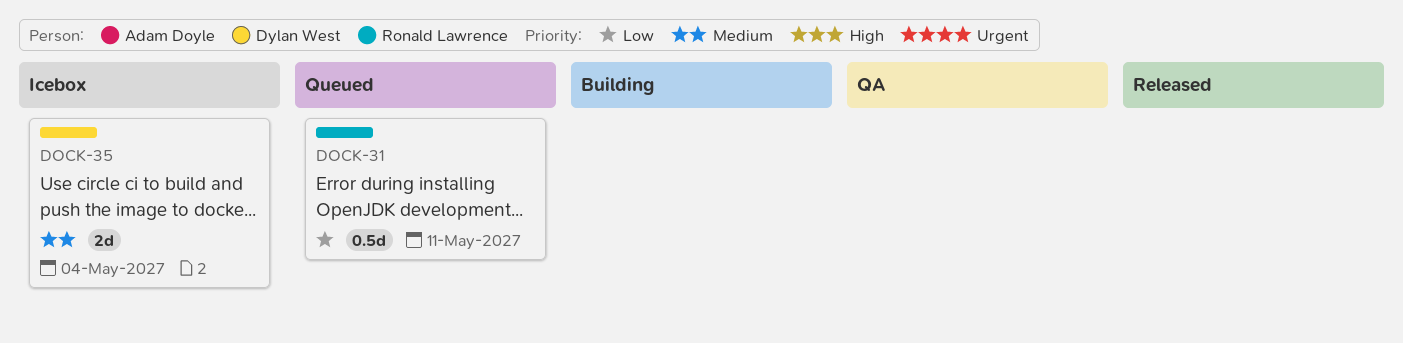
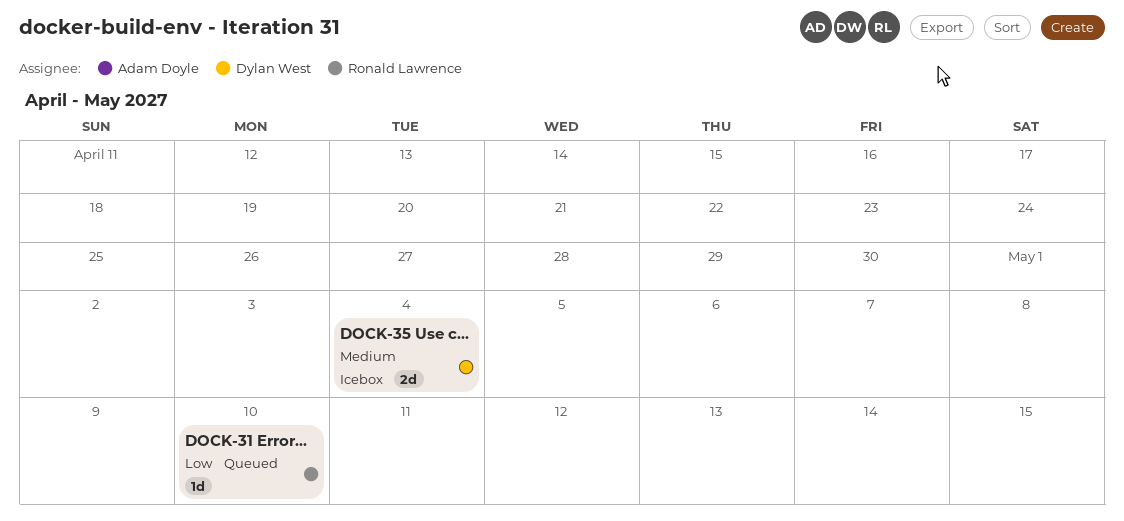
DOCK-31, estimate: 0.5d -> 1d
DOCK-31, due: May 11 -> May 10

